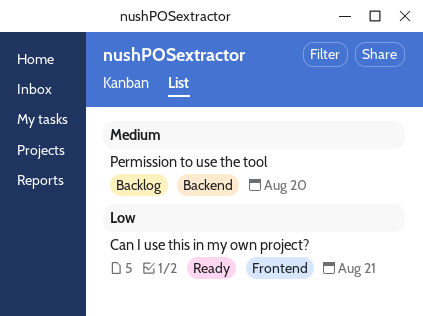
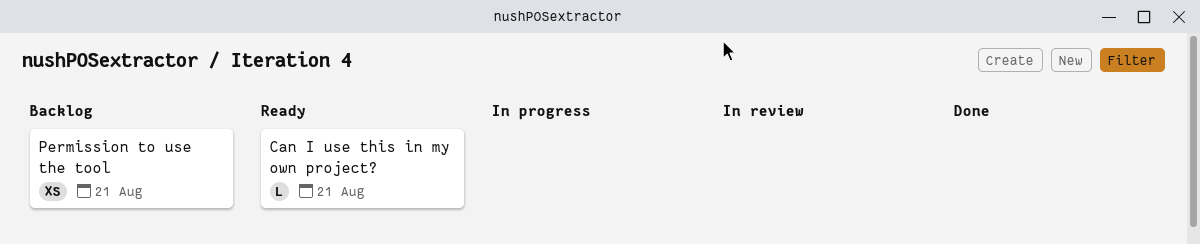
Permission to use the tool, due: Aug 20 -> Aug 21

